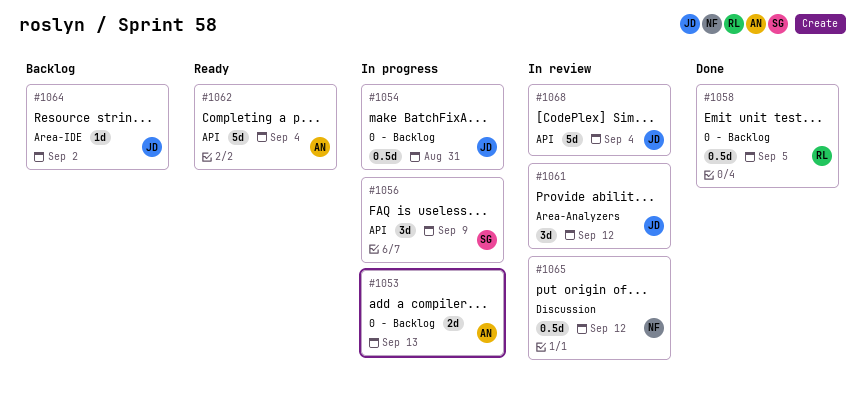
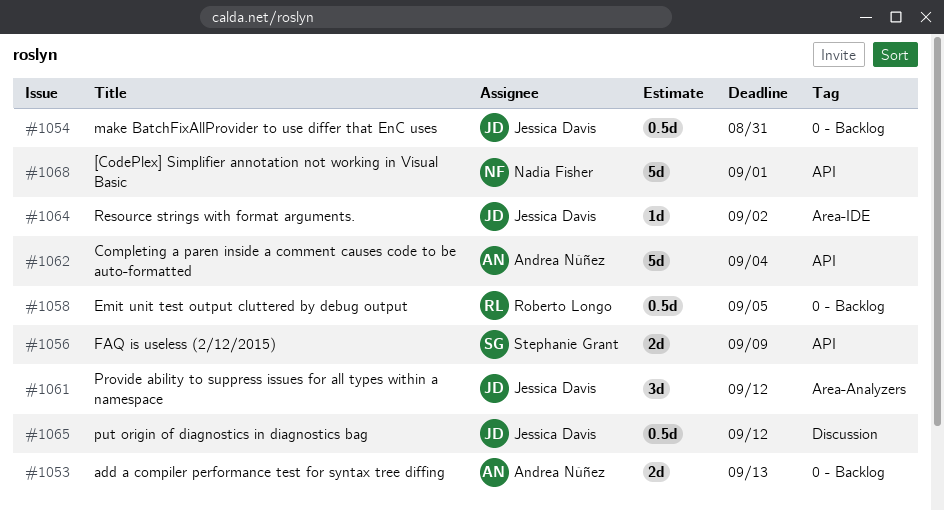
#1056, estimate: 3d -> 2d
#1065, owner: Nadia Fisher -> Jessica Davis
#1068, owner: Jessica Davis -> Nadia Fisher
#1068, due: Sep 4 -> Sep 1

